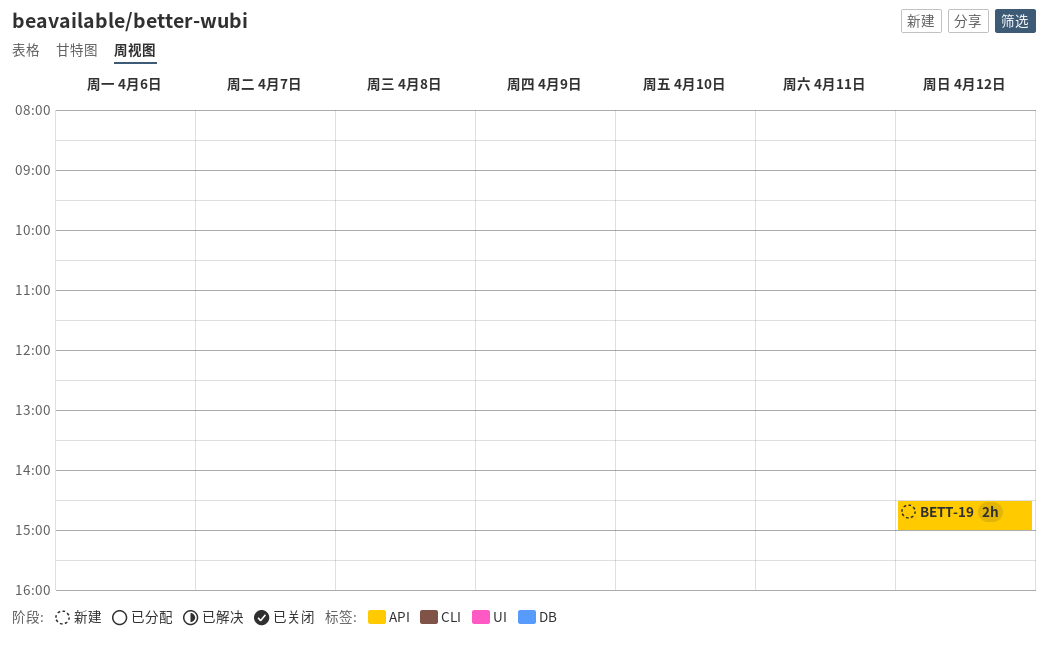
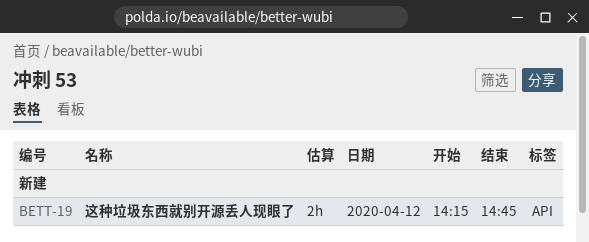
BETT-19, begins: 14:30 -> 14:15
BETT-19, ends: 15:00 -> 14:45

